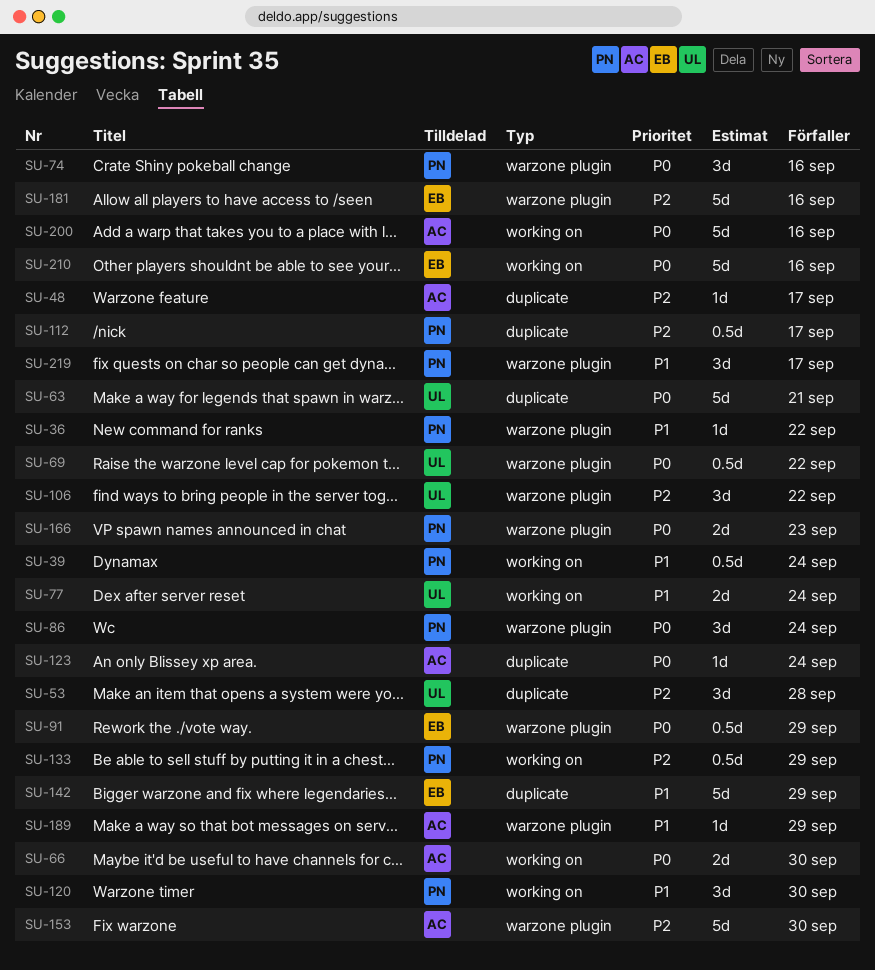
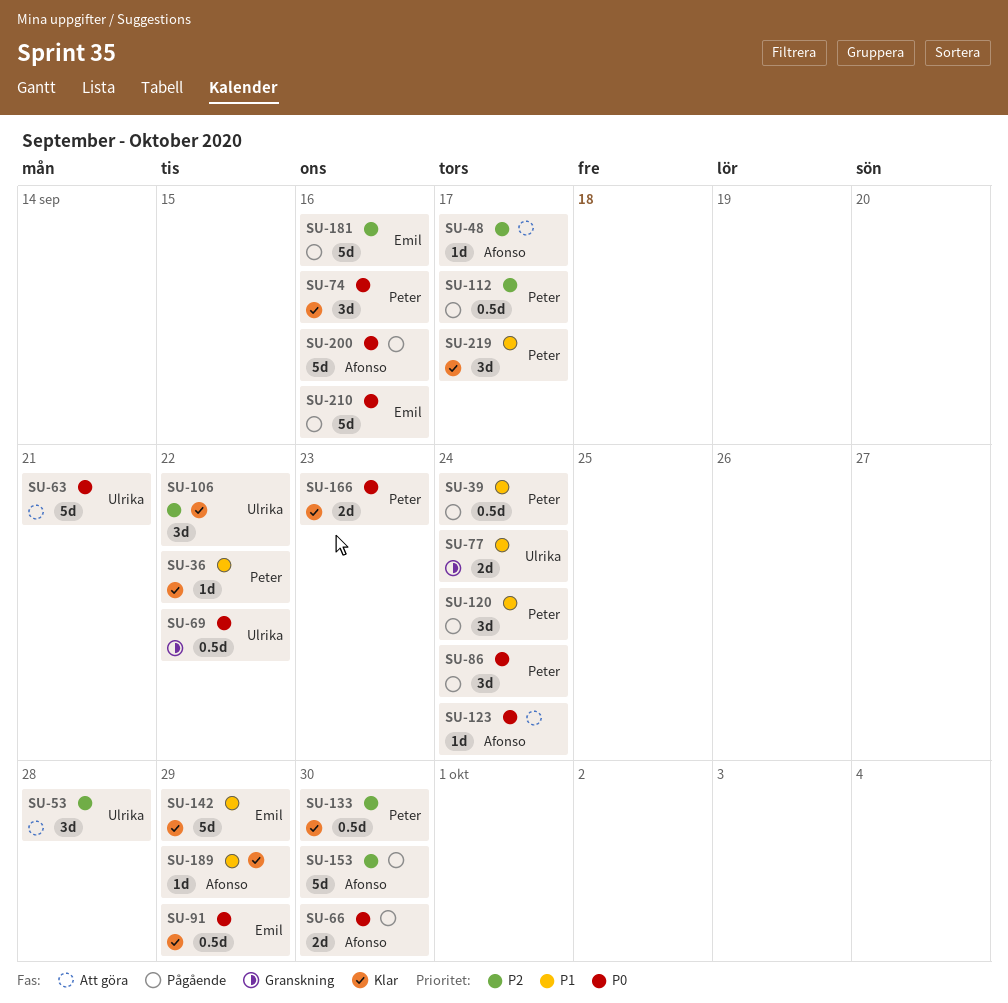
SU-120, due: Sep 30 -> Sep 24
SU-133, due: Sep 29 -> Sep 30

